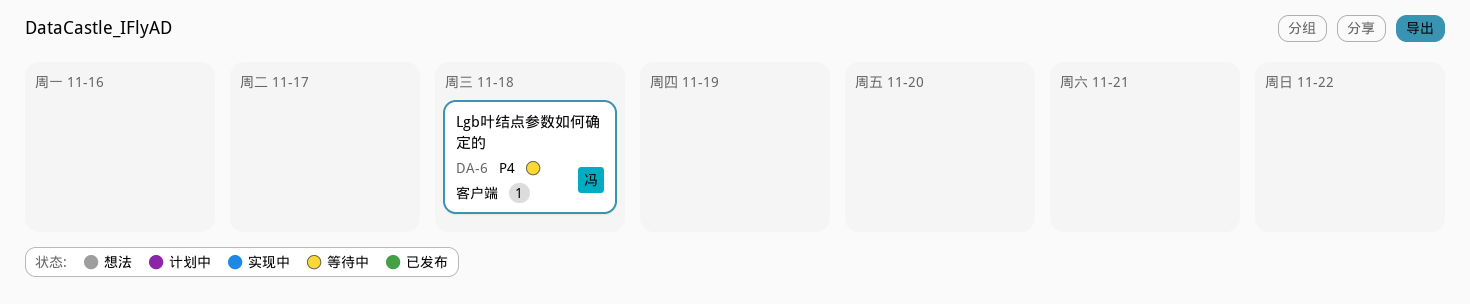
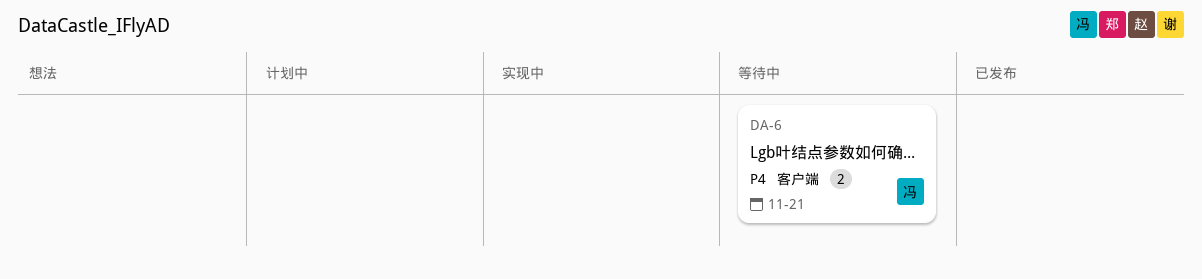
DA-6, estimate: 1 -> 2
DA-6, due: Nov 18 -> Nov 21

